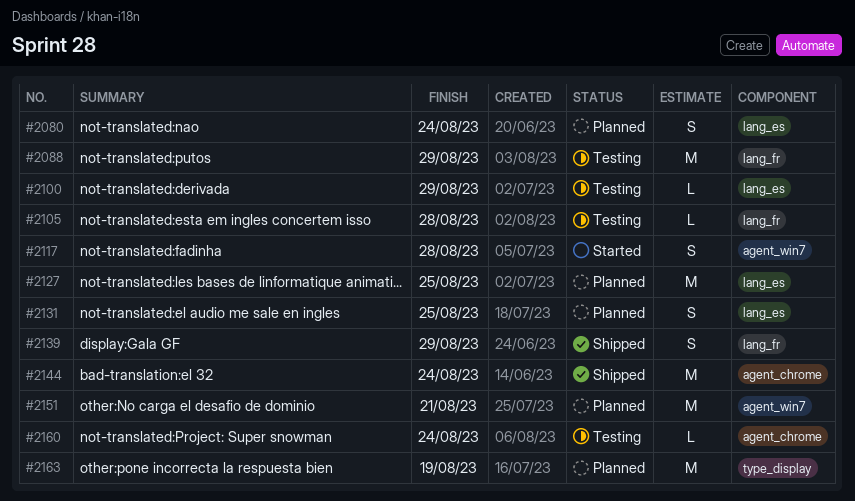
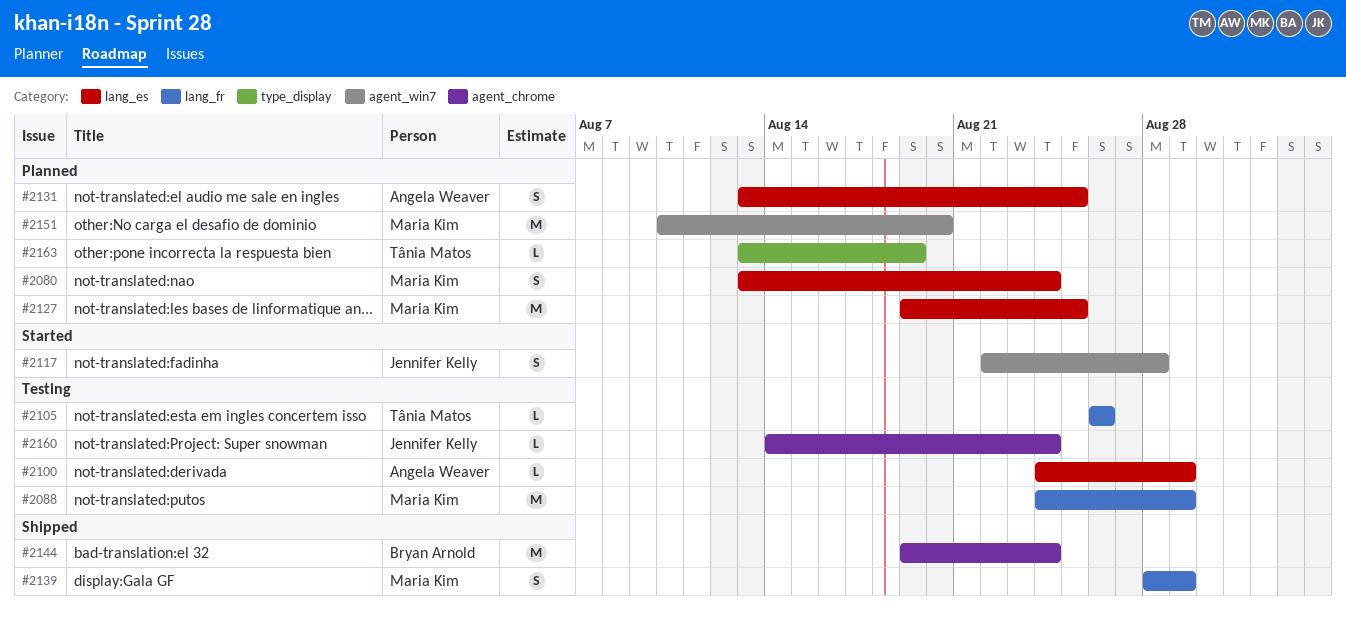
#2105, due: Aug 28 -> Aug 26
#2151, due: Aug 21 -> Aug 20
#2163, estimate: M -> L

